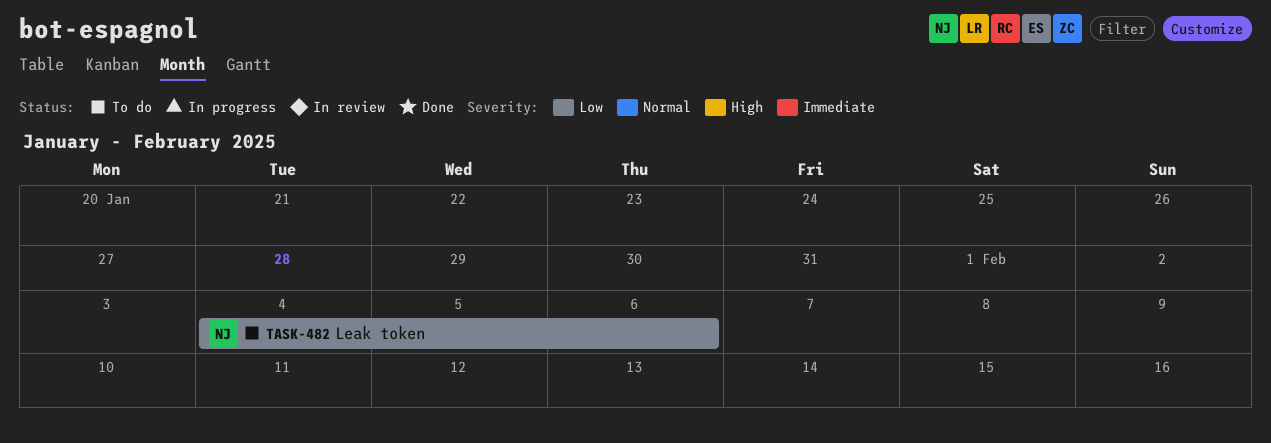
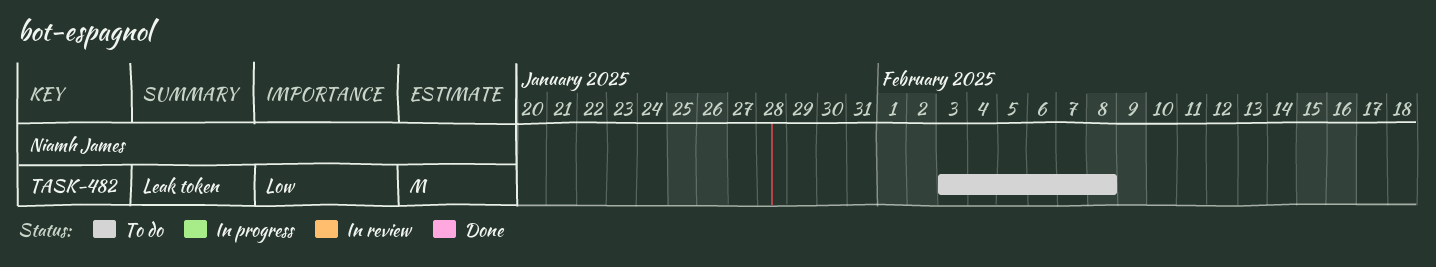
TASK-482, start: Feb 4 -> Feb 3
TASK-482, due: Feb 6 -> Feb 8

